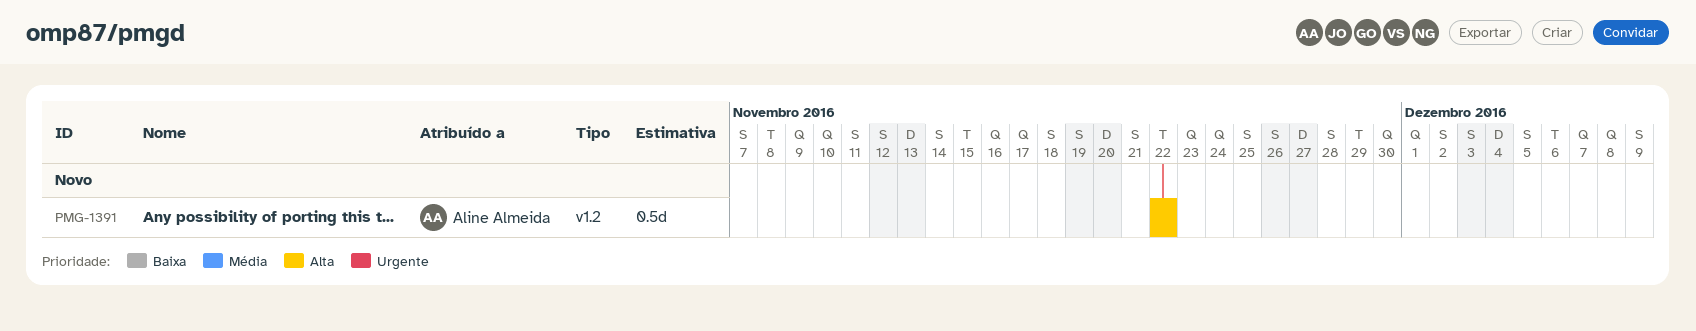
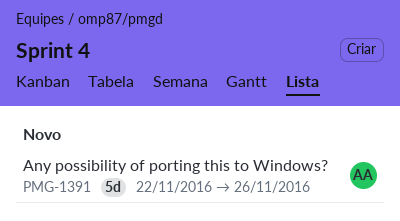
PMG-1391, estimate: 0.5d -> 5d
PMG-1391, due: Nov 22 -> Nov 26

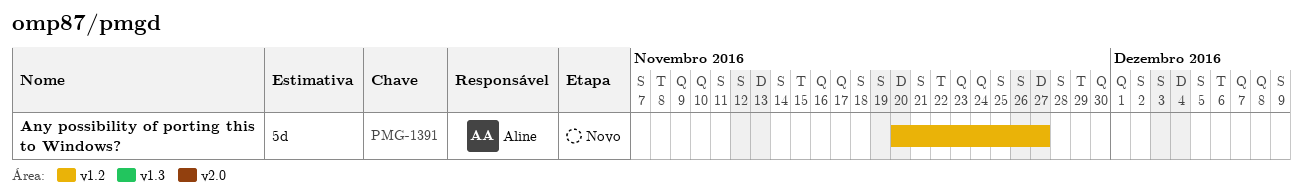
PMG-1391, start: Nov 22 -> Nov 20
PMG-1391, due: Nov 26 -> Nov 27

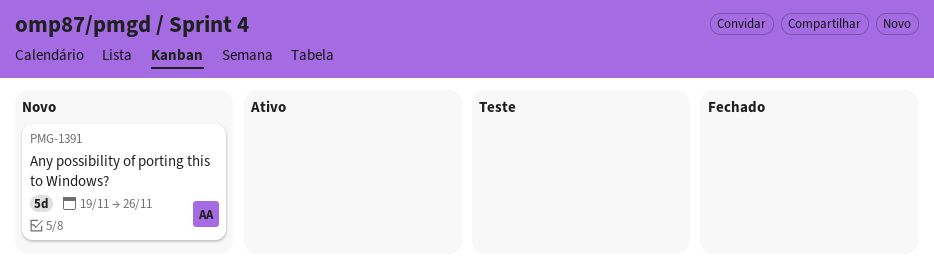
PMG-1391, start: Nov 20 -> Nov 19
PMG-1391, due: Nov 27 -> Nov 26

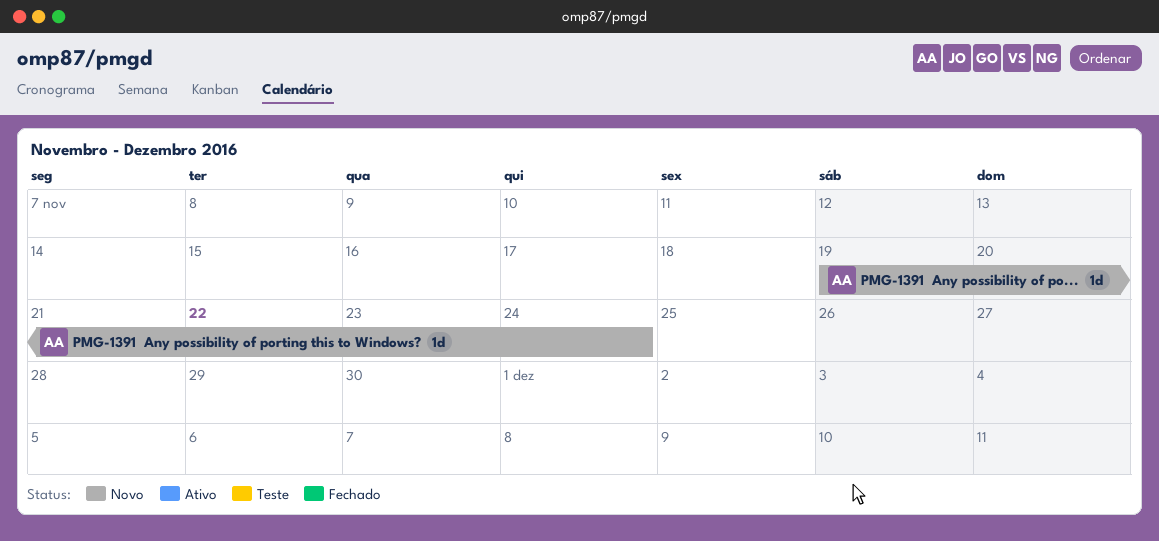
PMG-1391, estimate: 5d -> 1d
PMG-1391, due: Nov 26 -> Nov 24

